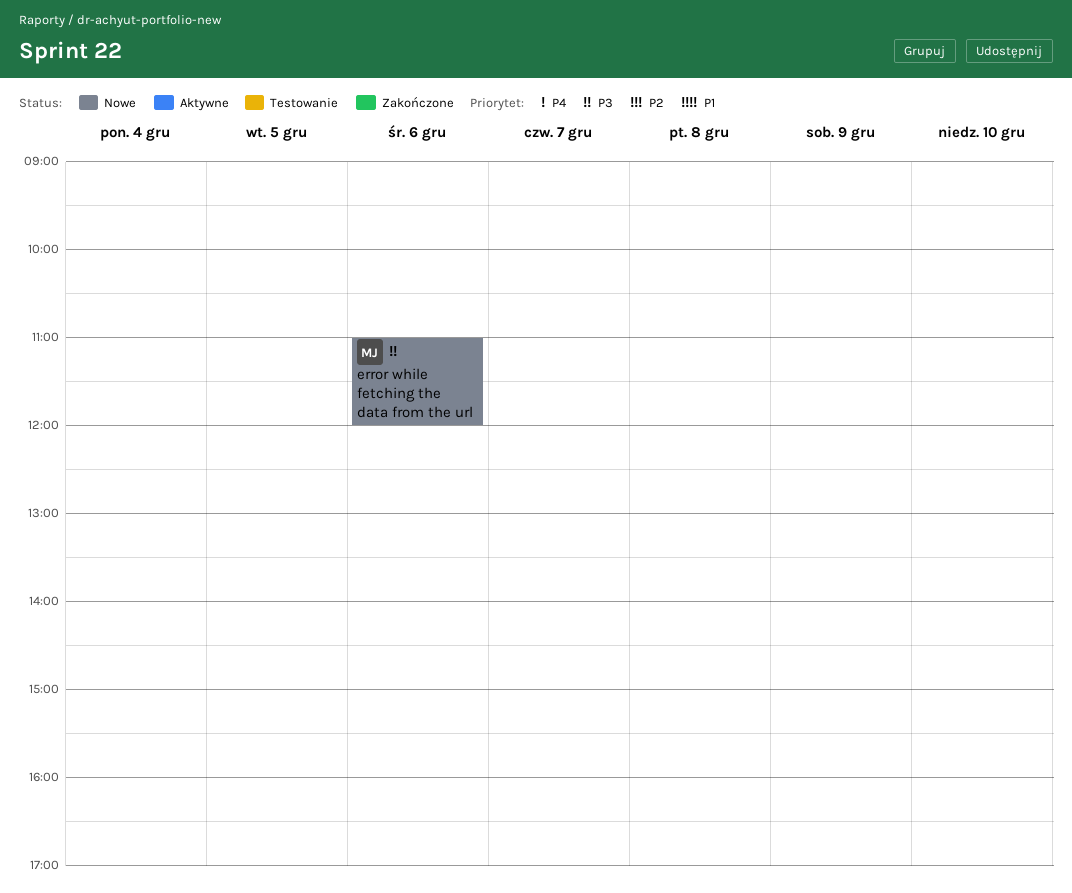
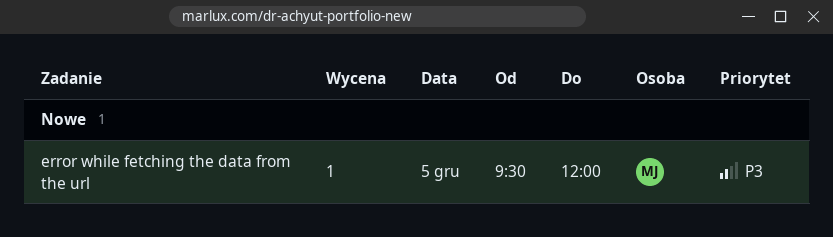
error while fetching the data from the url, day: Dec 6 -> Dec 5
error while fetching the data from the url, begins: 11:00 -> 09:30

